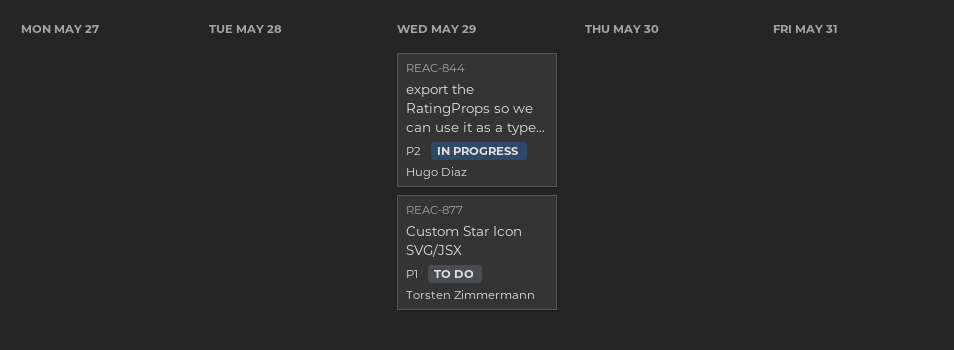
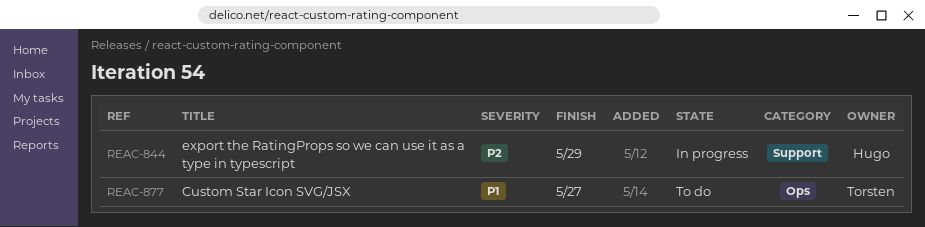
REAC-877, due: May 29 -> May 27

